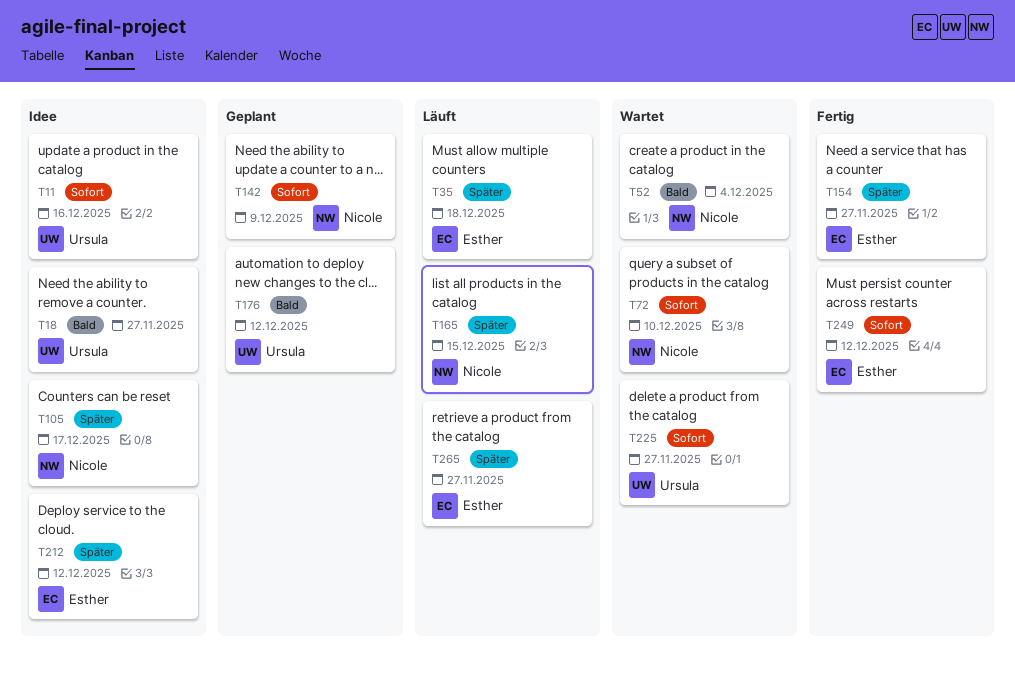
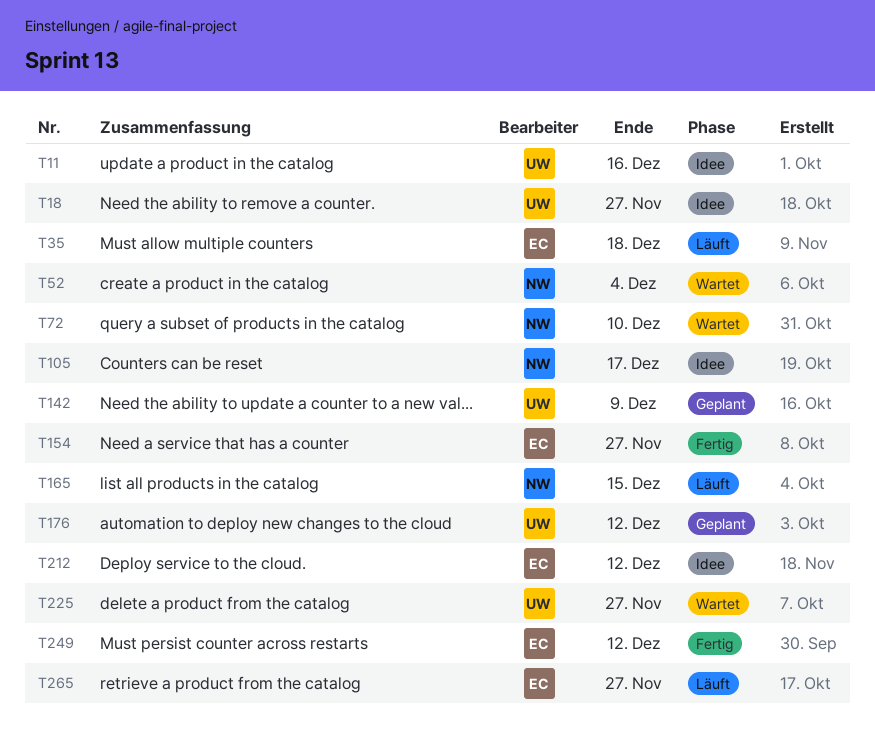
T142, owner: Nicole -> Ursula

